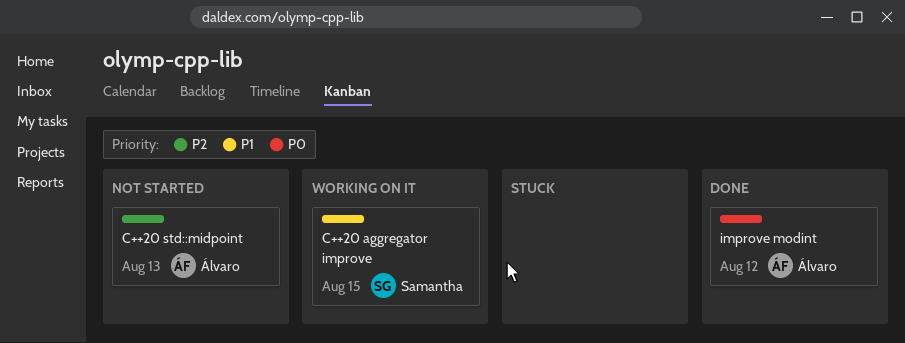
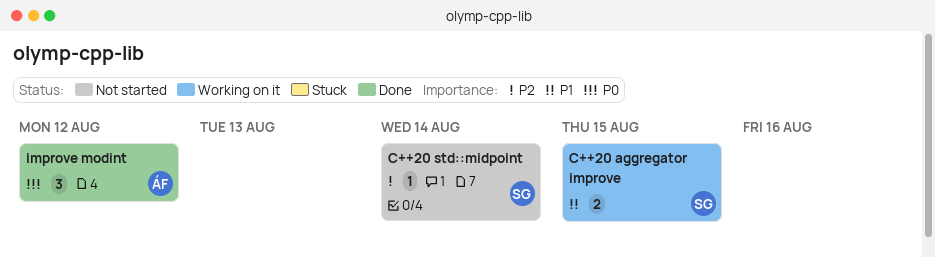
C++20 std::midpoint, owner: Álvaro -> Samantha
C++20 std::midpoint, due: Aug 13 -> Aug 14

